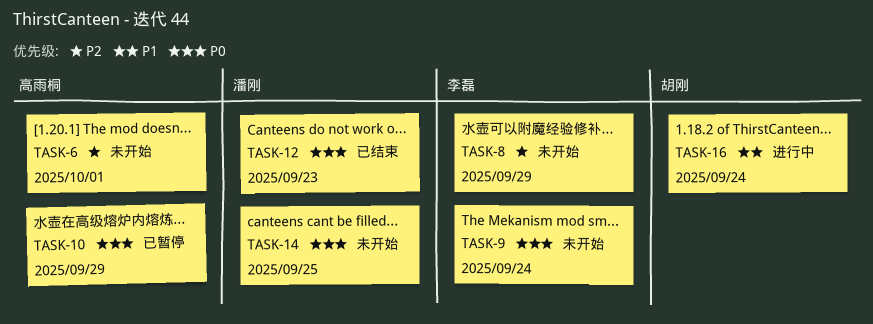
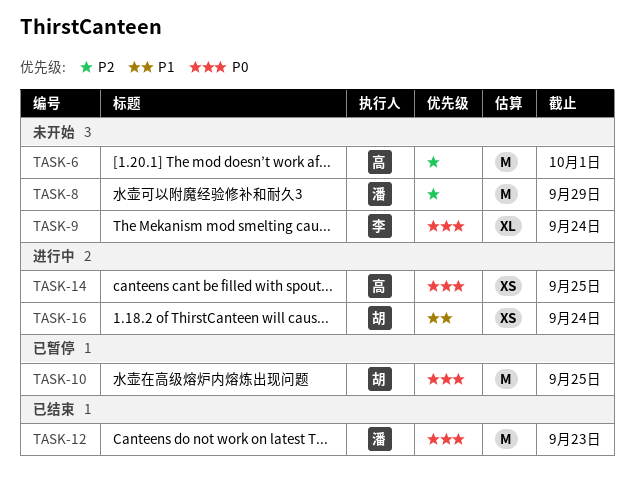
TASK-8, owner: 李磊 -> 潘刚
TASK-10, owner: 高雨桐 -> 胡刚
TASK-10, due: Sep 29 -> Sep 25
TASK-14, status: 未开始 -> 进行中
TASK-14, owner: 潘刚 -> 高雨桐

